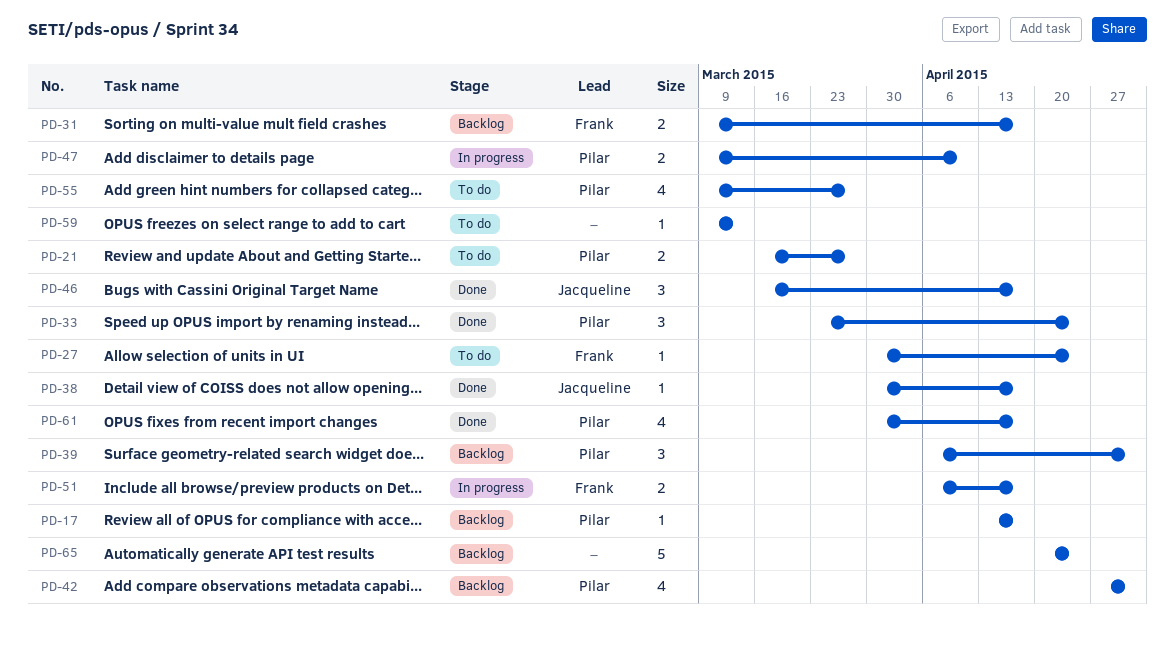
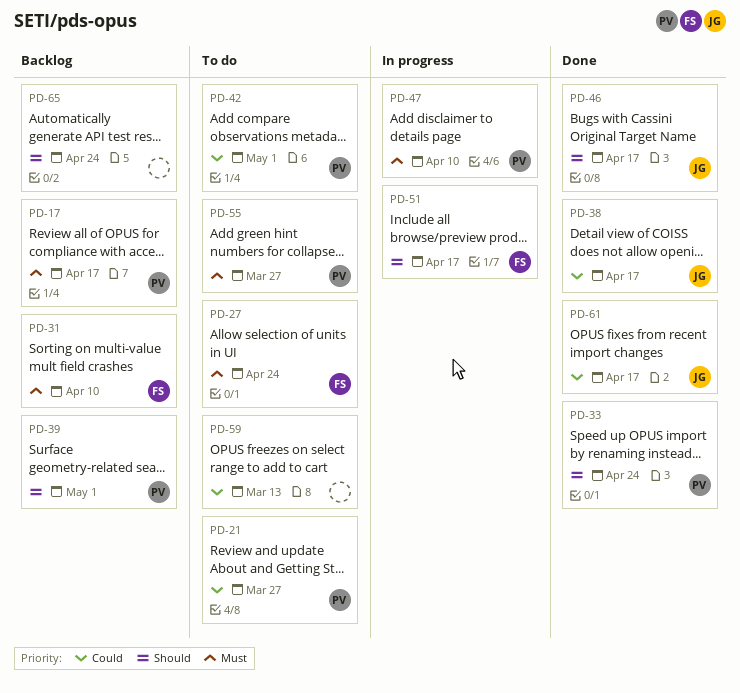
PD-31, due: Apr 17 -> Apr 10
PD-42, status: Backlog -> To do
PD-61, owner: Pilar -> Jacqueline

